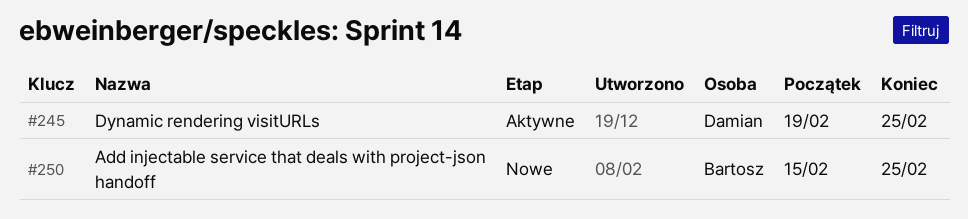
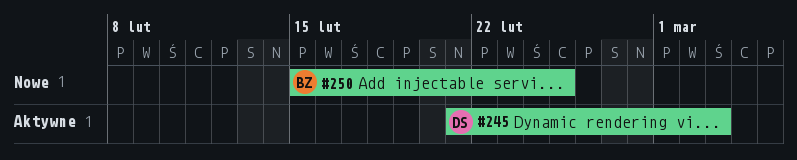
#245, start: Feb 19 -> Feb 21
#245, due: Feb 25 -> Mar 3

